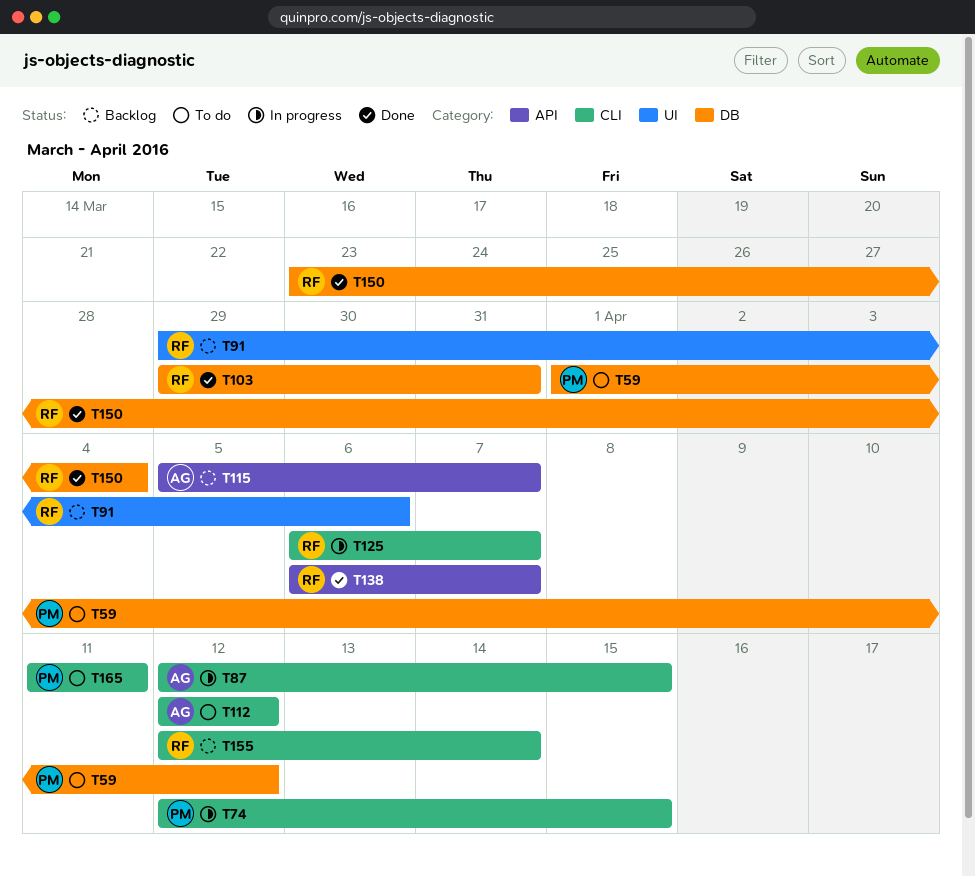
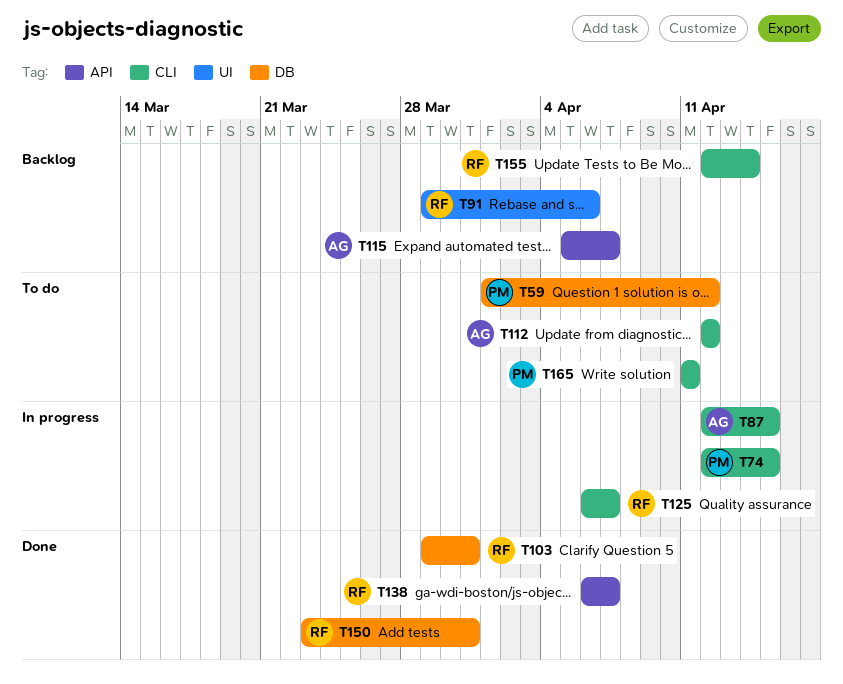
T150, due: Apr 4 -> Mar 31

